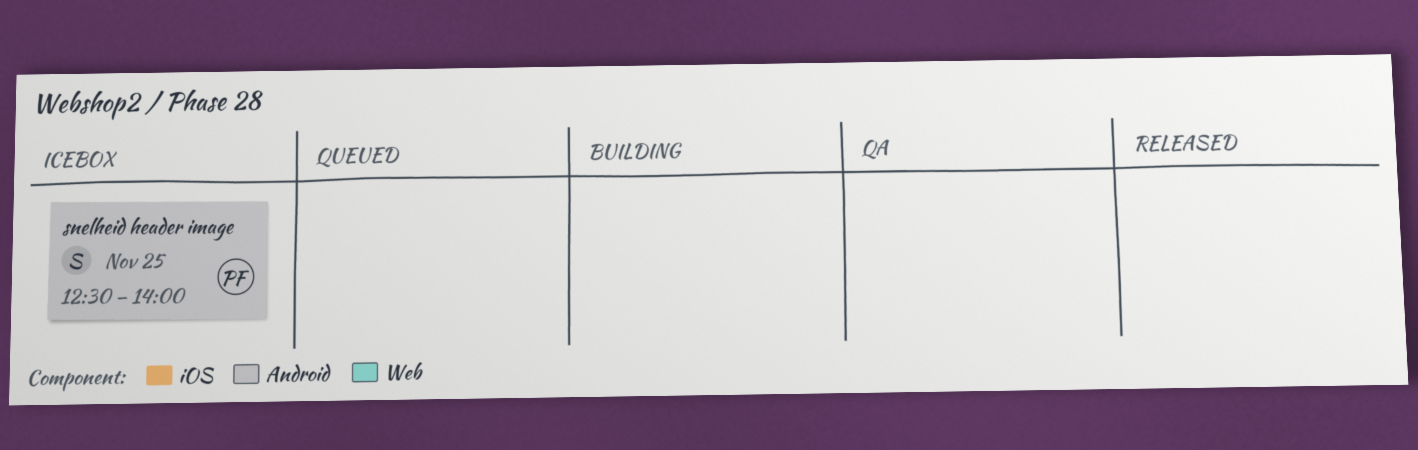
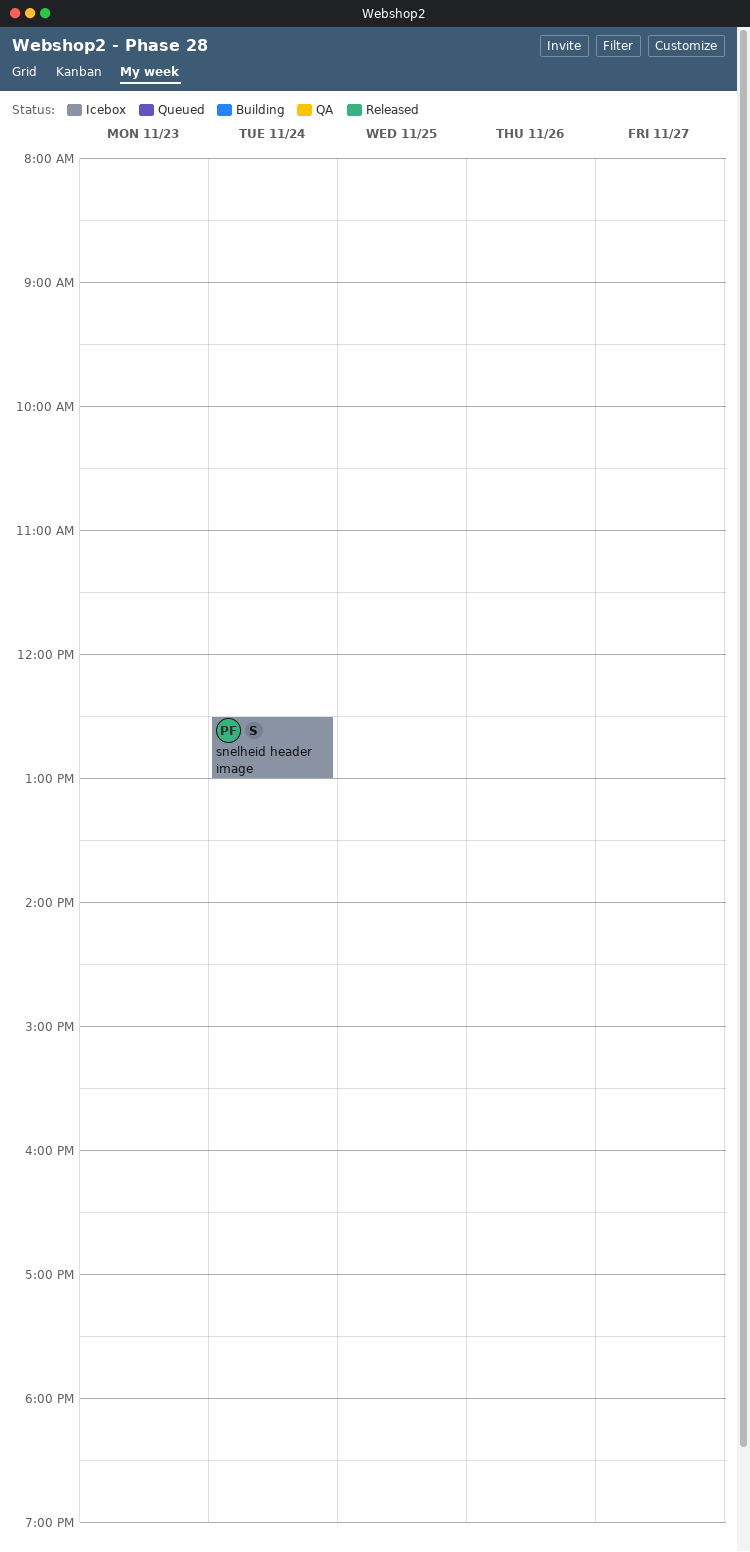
snelheid header image, day: Nov 25 -> Nov 24
snelheid header image, ends: 14:00 -> 13:00

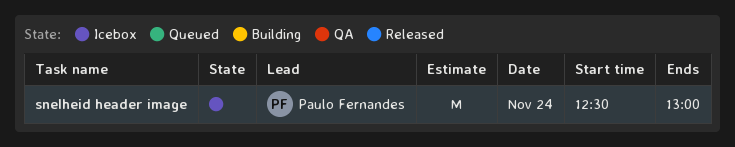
snelheid header image, estimate: S -> M

